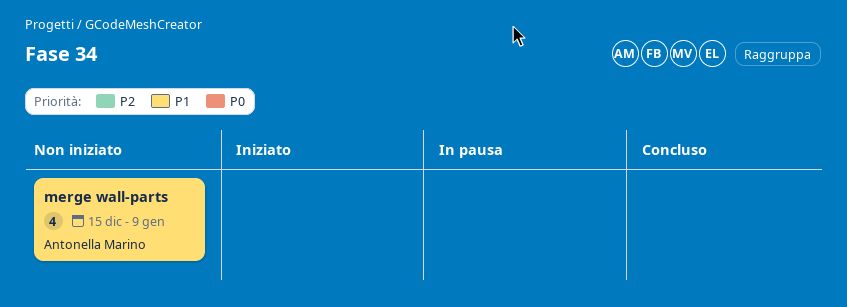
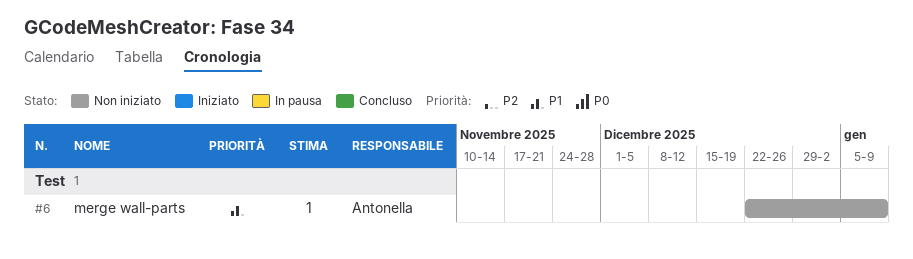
merge wall-parts, estimate: 4 -> 1
merge wall-parts, start: Dec 15 -> Dec 22

